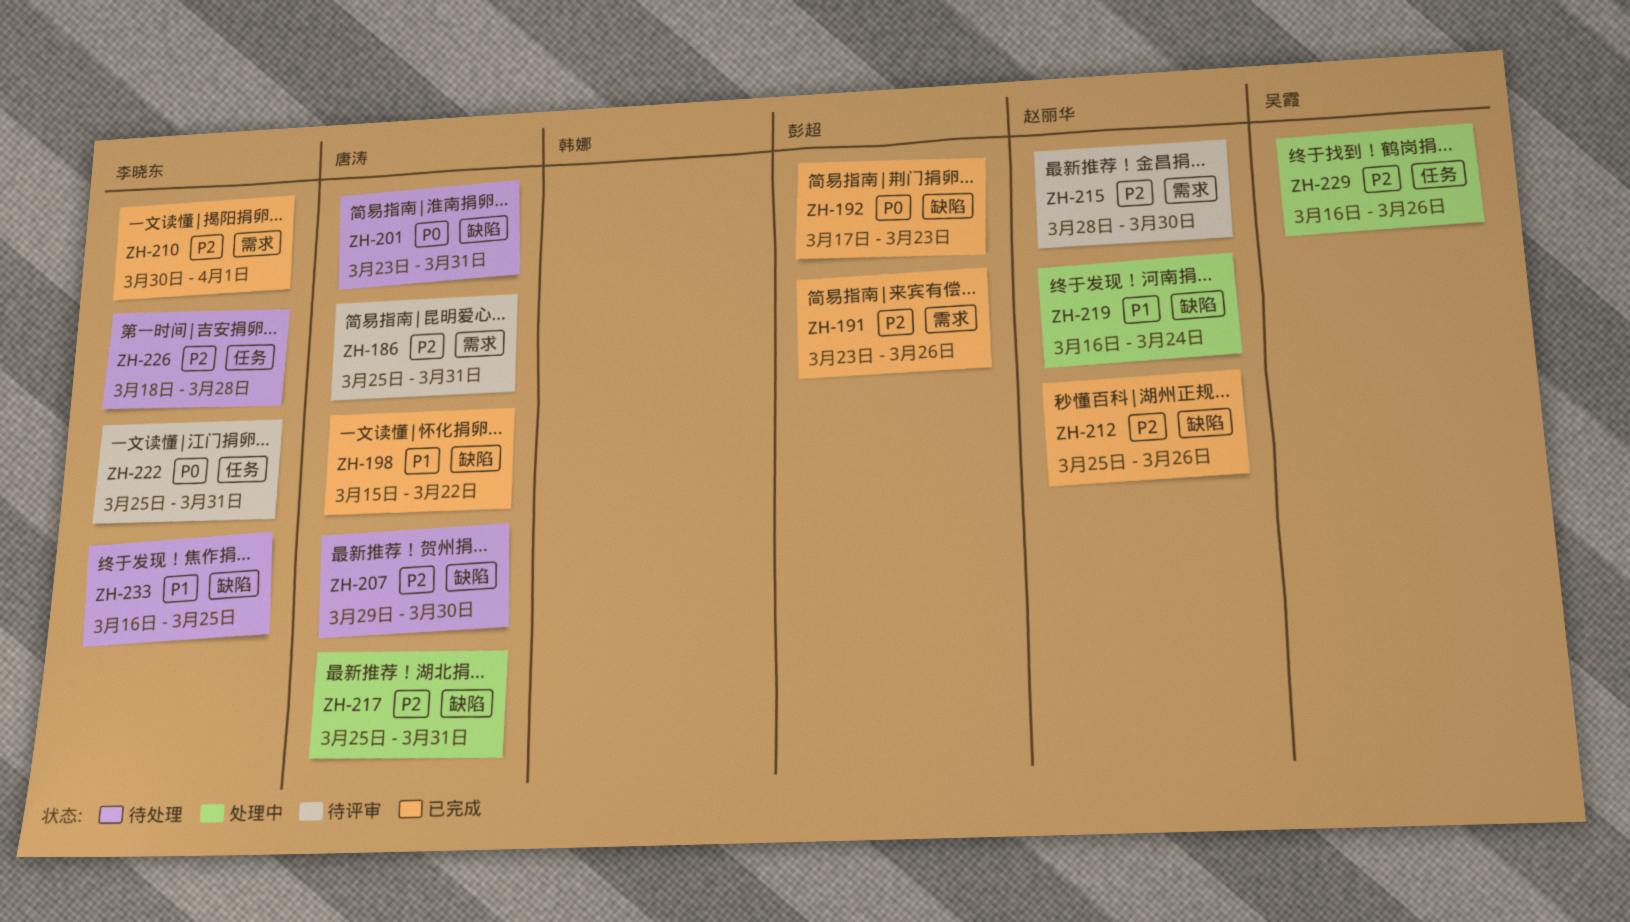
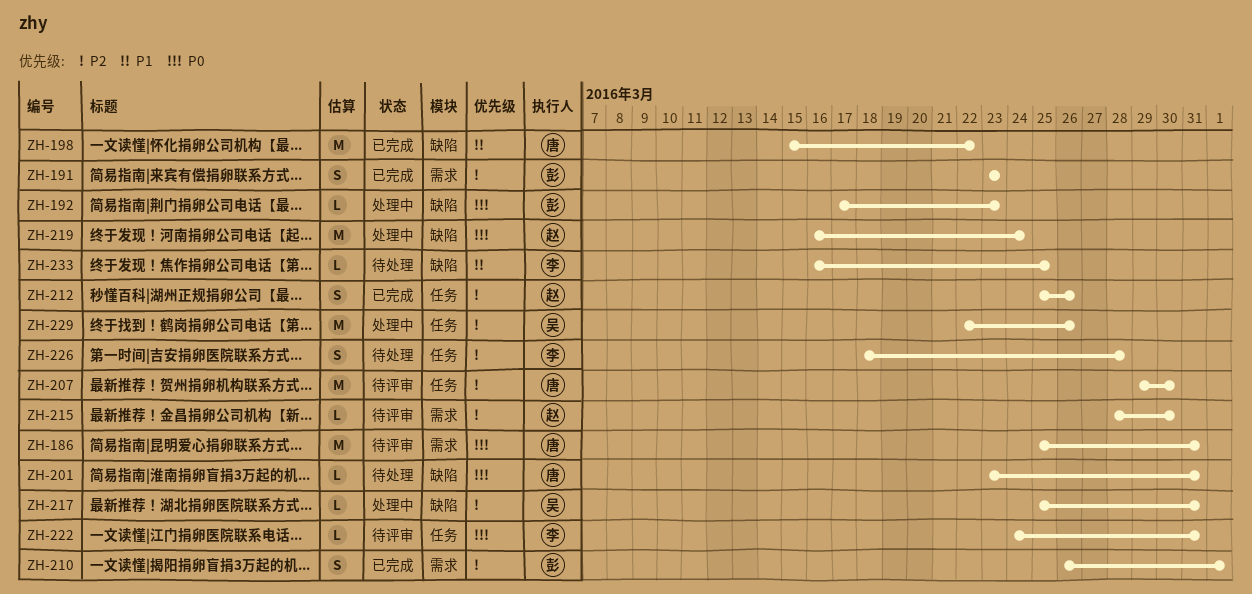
ZH-186, priority: P2 -> P0
ZH-191, due: Mar 26 -> Mar 23
ZH-192, status: 已完成 -> 处理中
ZH-207, status: 待处理 -> 待评审
ZH-207, label: 缺陷 -> 任务
ZH-210, owner: 李晓东 -> 彭超
ZH-210, start: Mar 30 -> Mar 26
ZH-212, label: 缺陷 -> 任务
ZH-217, owner: 唐涛 -> 吴霞
ZH-219, priority: P1 -> P0
ZH-222, start: Mar 25 -> Mar 24
ZH-229, start: Mar 16 -> Mar 22

